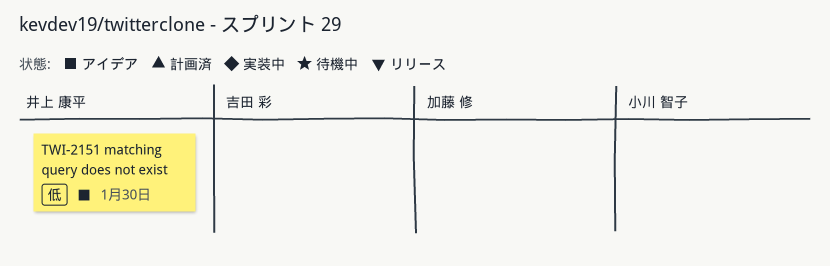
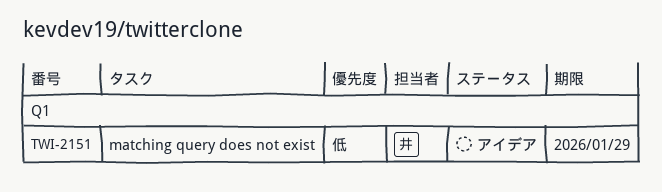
TWI-2151, due: Jan 30 -> Jan 29

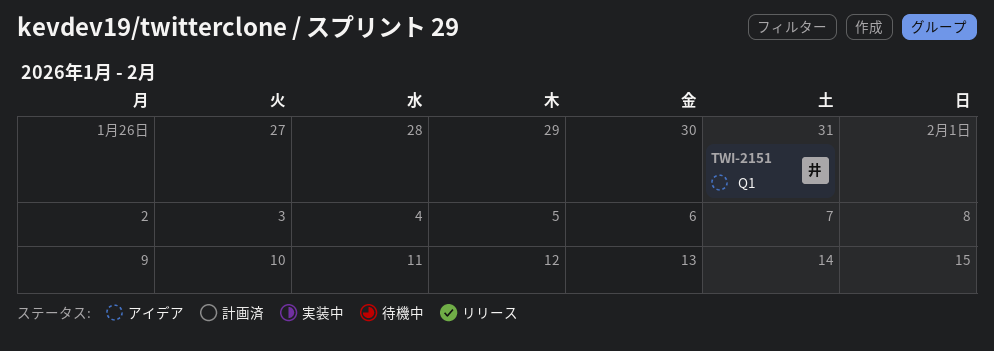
TWI-2151, due: Jan 29 -> Jan 31

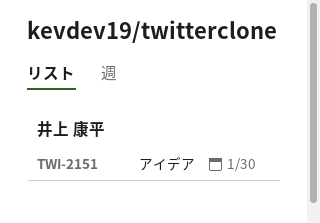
TWI-2151, due: Jan 31 -> Jan 30

